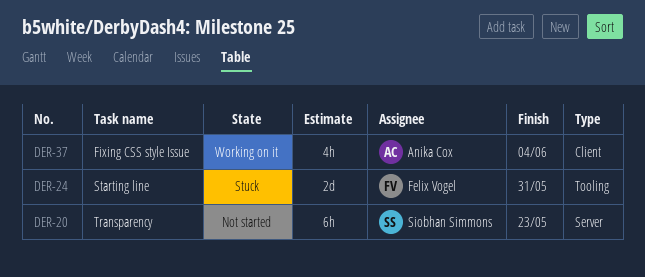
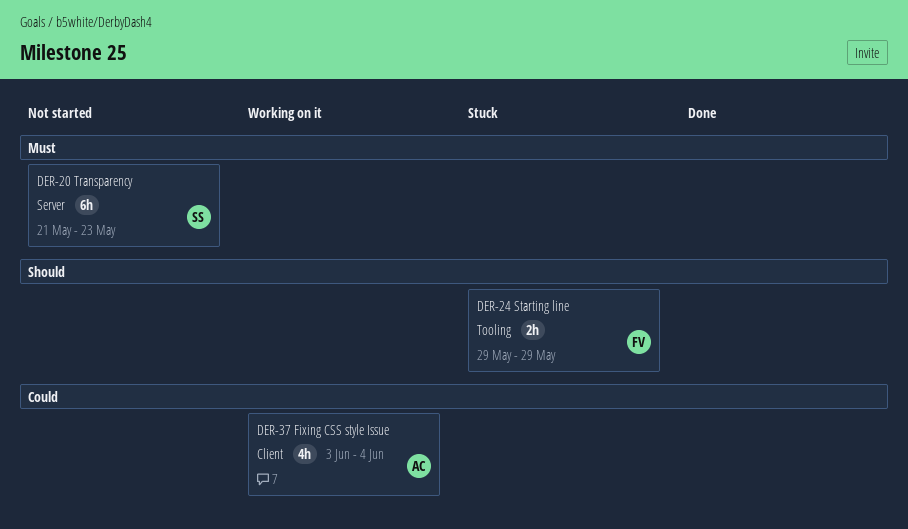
DER-24, estimate: 2d -> 2h
DER-24, due: May 31 -> May 29

